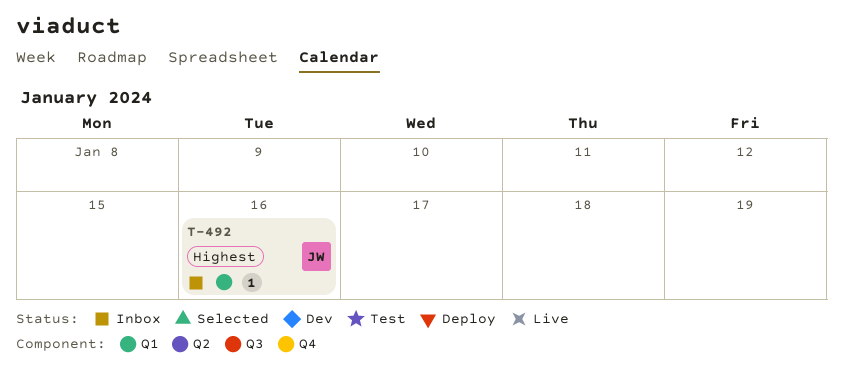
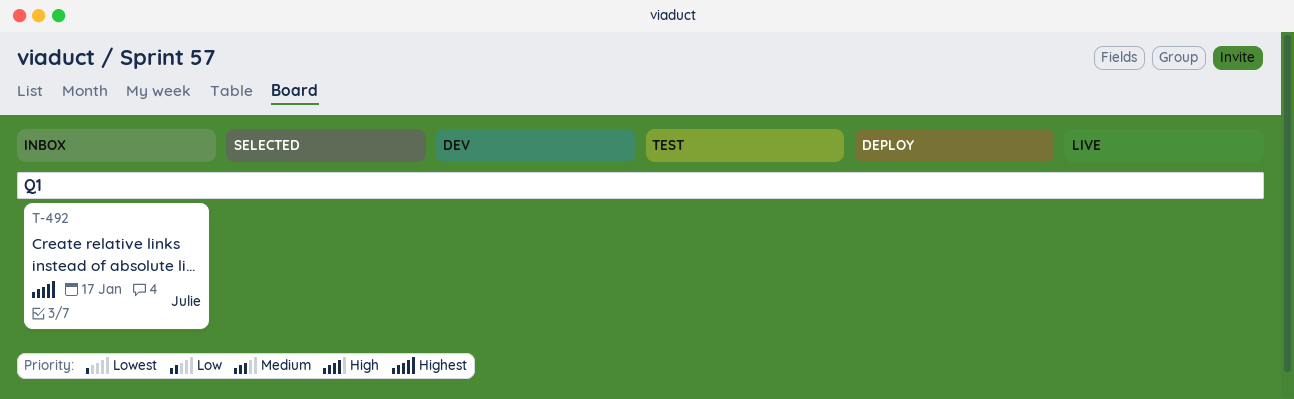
T-492, due: Jan 16 -> Jan 17

